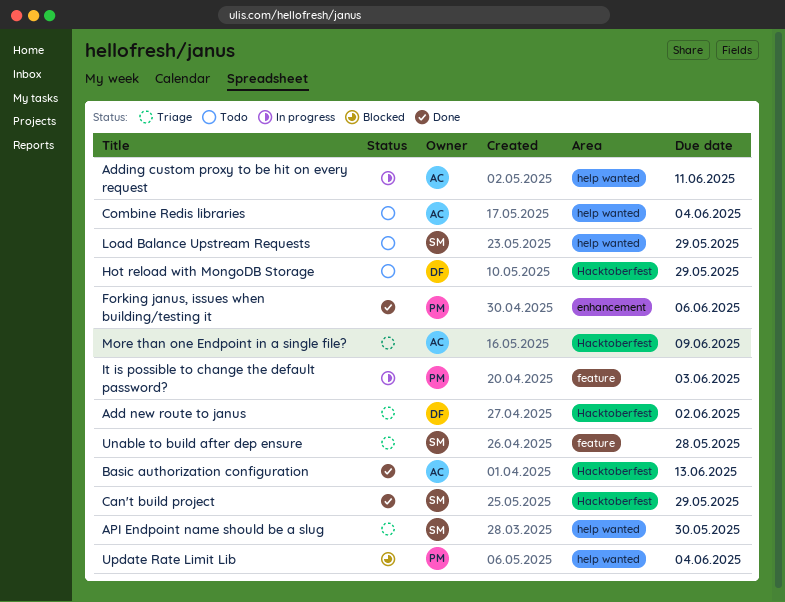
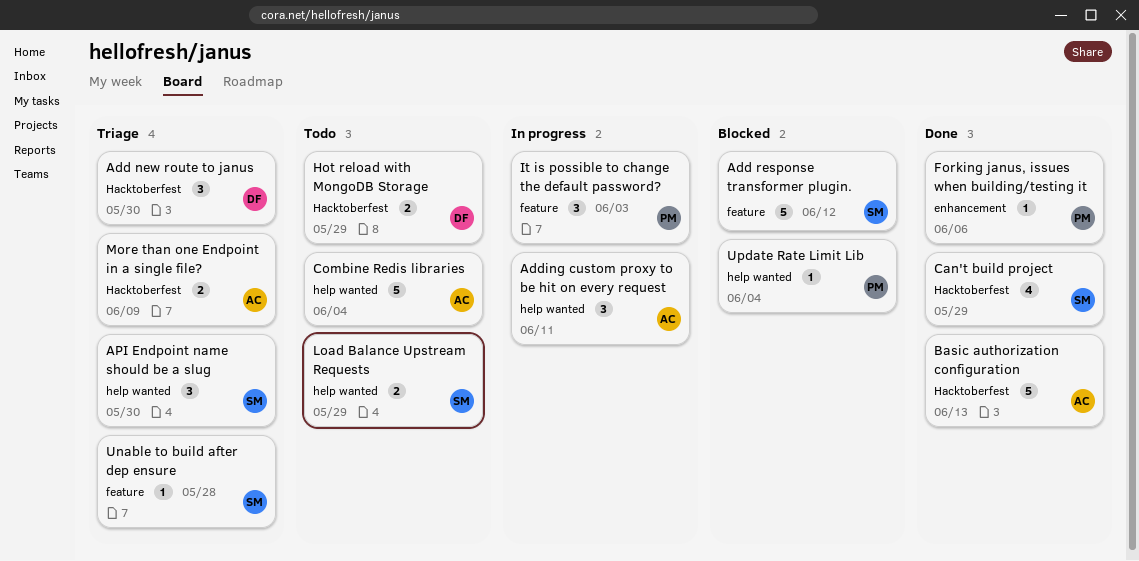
Add new route to janus, due: Jun 2 -> May 30
Add response transformer plugin.: none -> present

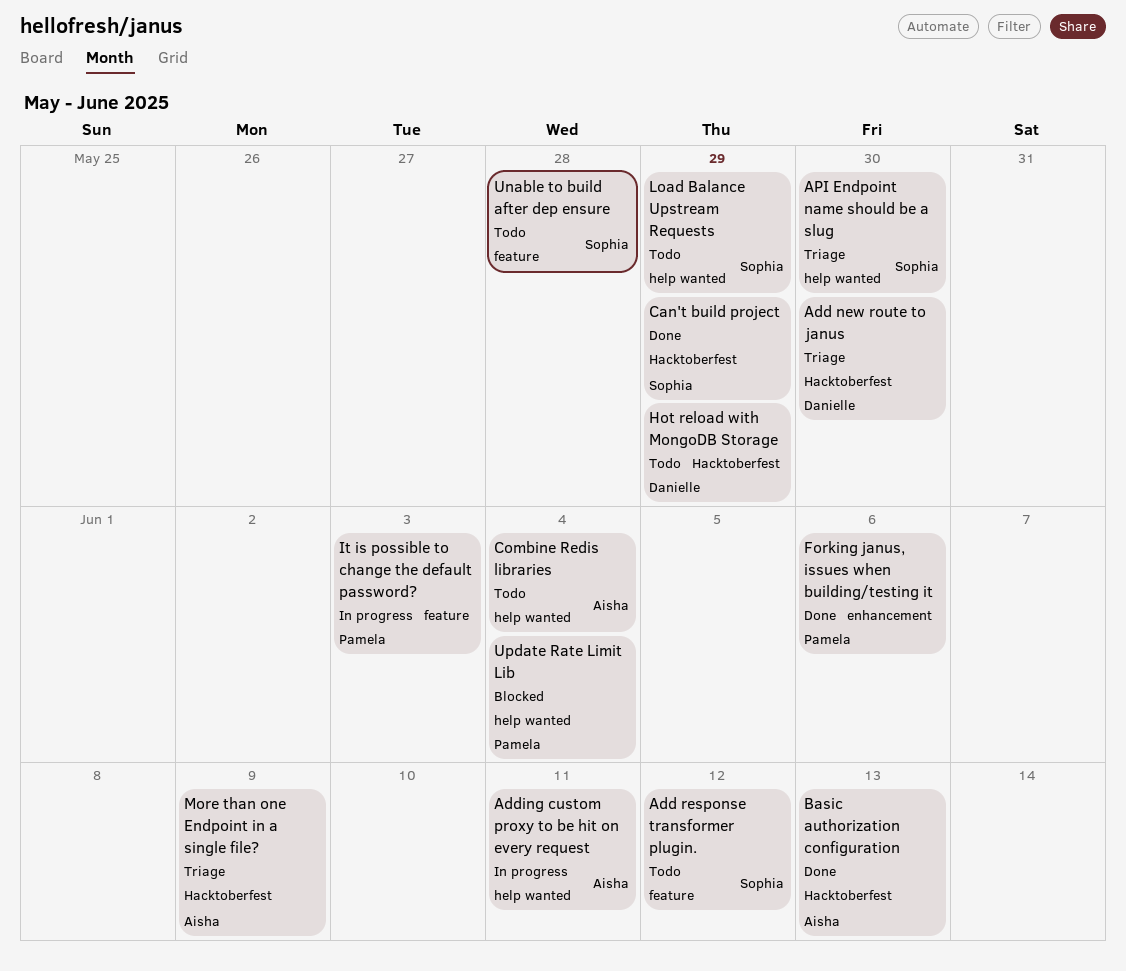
Add response transformer plugin., status: Blocked -> Todo
Unable to build after dep ensure, status: Triage -> Todo

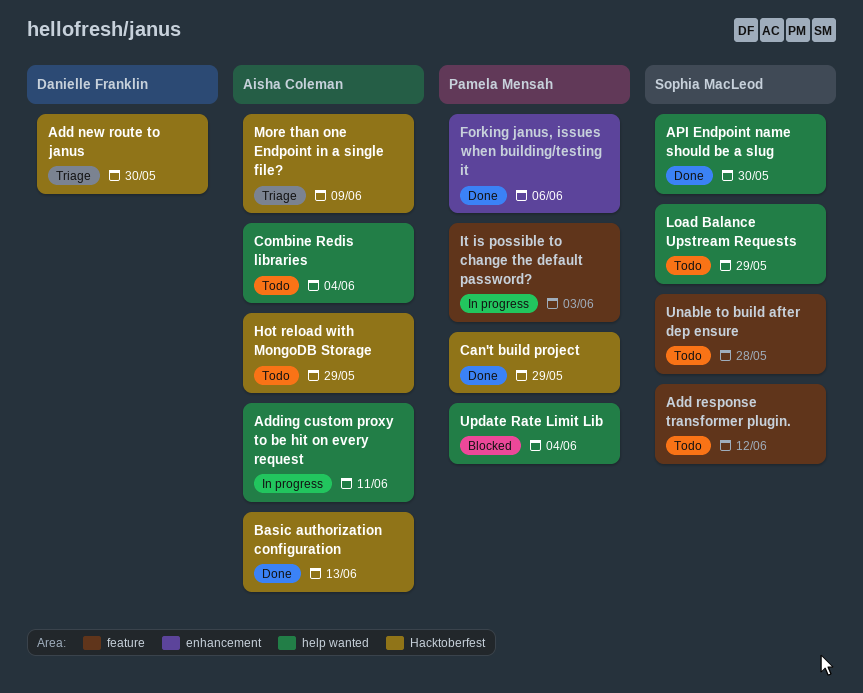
API Endpoint name should be a slug, status: Triage -> Done
Can't build project, owner: Sophia MacLeod -> Pamela Mensah
Hot reload with MongoDB Storage, owner: Danielle Franklin -> Aisha Coleman

